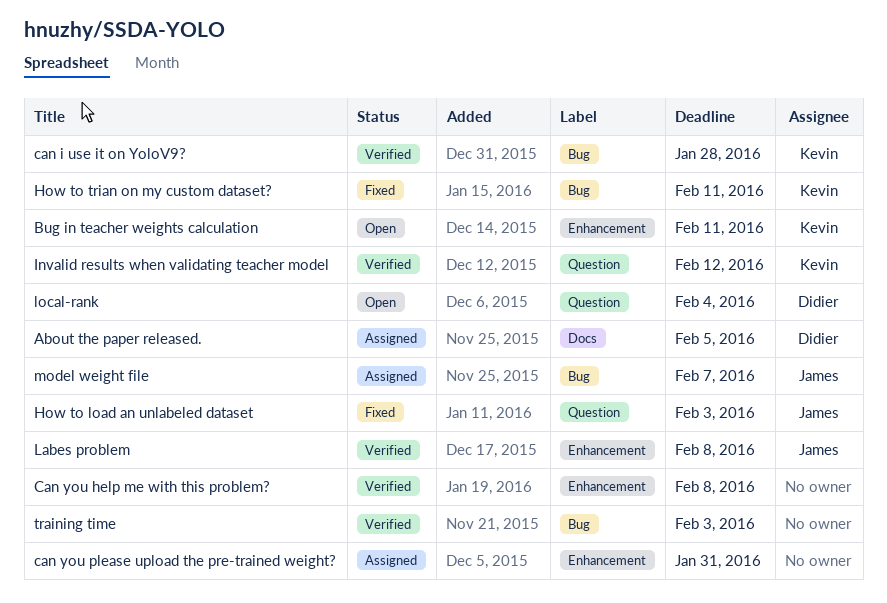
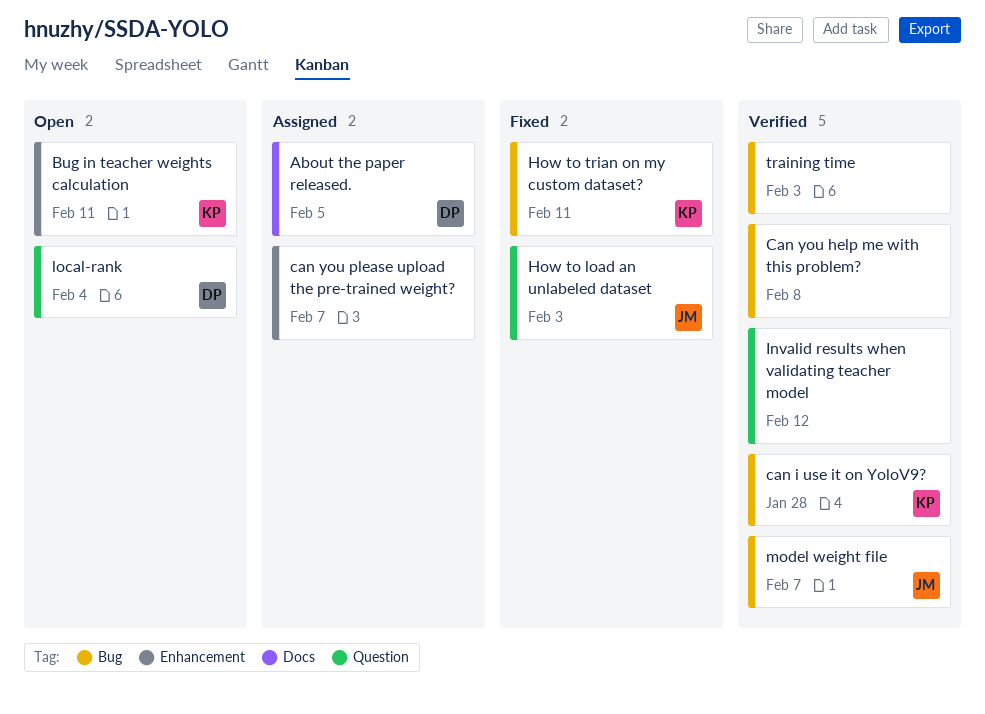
Can you help me with this problem?, label: Enhancement -> Bug
can you please upload the pre-trained weight?, due: Jan 31 -> Feb 7
Invalid results when validating teacher model, owner: Kevin -> none
Labes problem: present -> none
model weight file, status: Assigned -> Verified

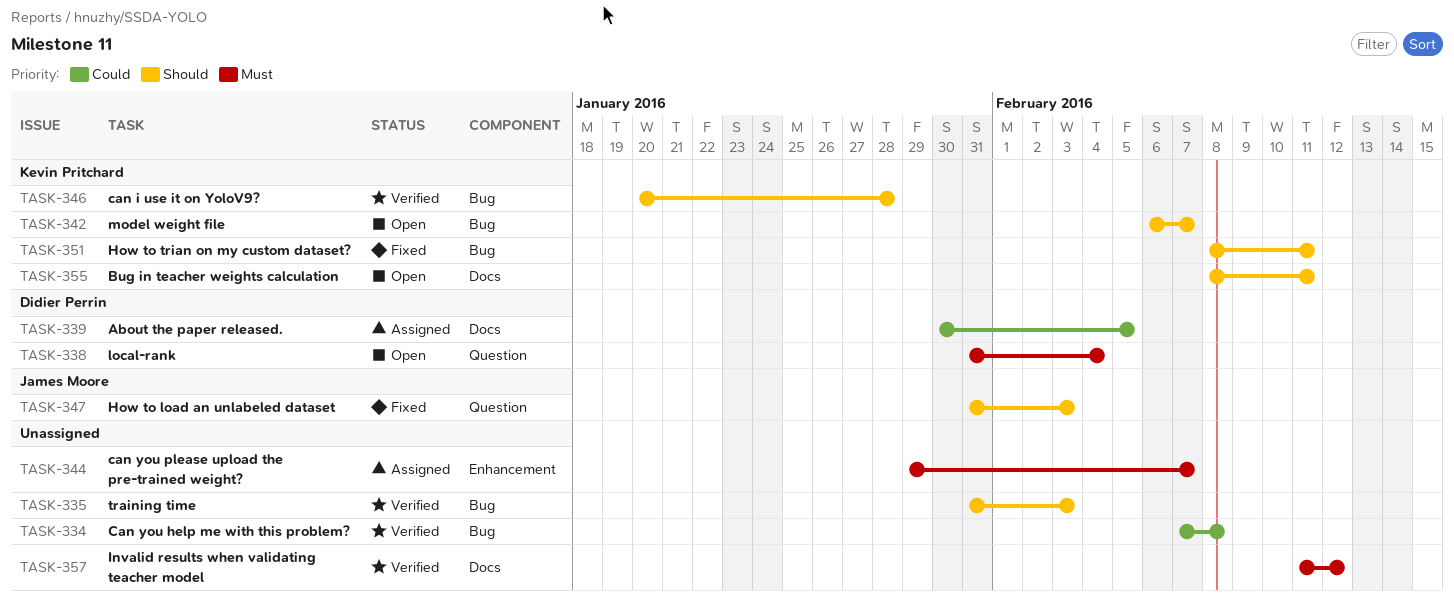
Bug in teacher weights calculation, label: Enhancement -> Docs
Invalid results when validating teacher model, label: Question -> Docs
model weight file, status: Verified -> Open
model weight file, owner: James Moore -> Kevin Pritchard

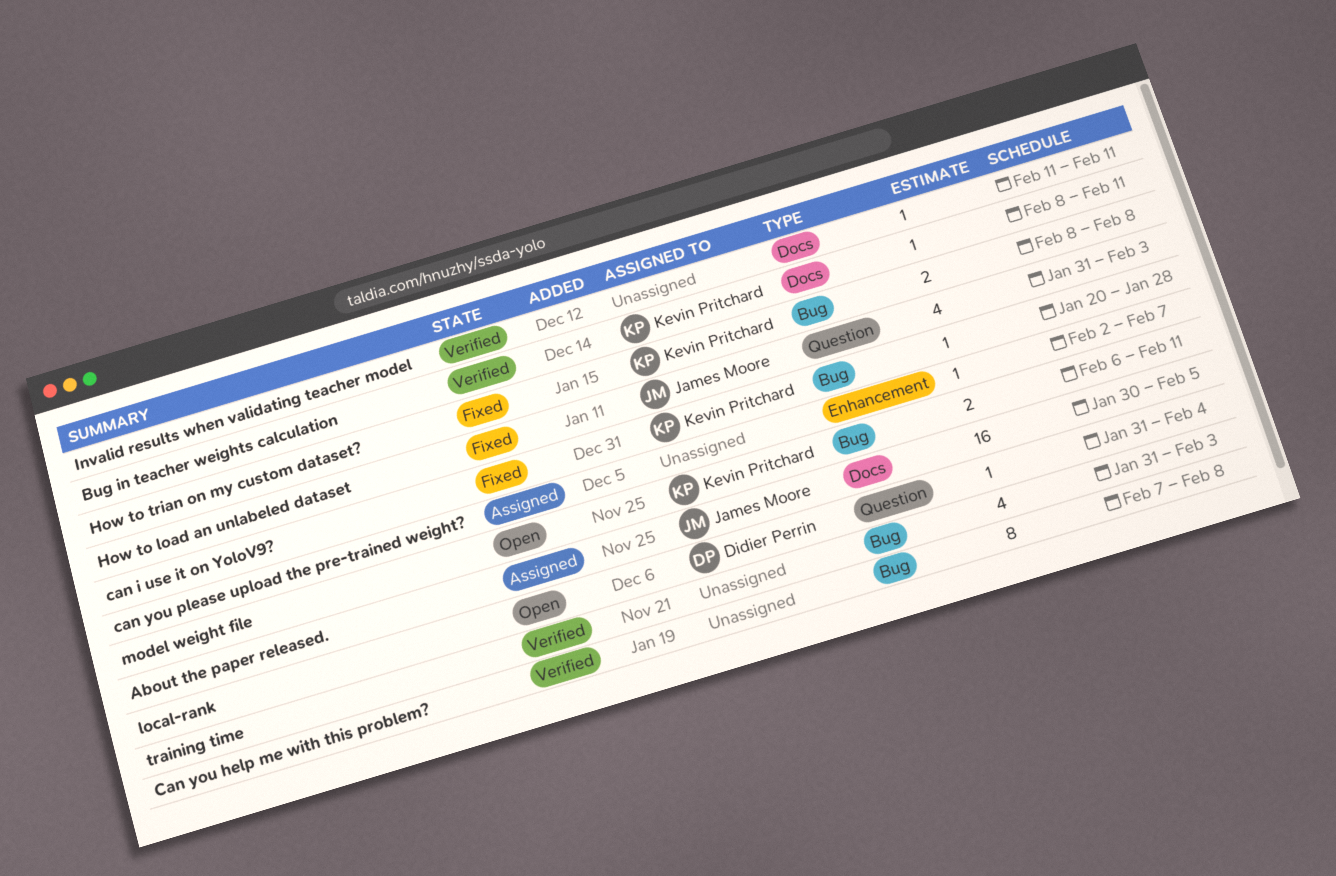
About the paper released., owner: Didier Perrin -> James Moore
Bug in teacher weights calculation, status: Open -> Verified
can i use it on YoloV9?, status: Verified -> Fixed
can you please upload the pre-trained weight?, start: Jan 29 -> Feb 2
How to trian on my custom dataset?, due: Feb 11 -> Feb 8
Invalid results when validating teacher model, due: Feb 12 -> Feb 11
model weight file, due: Feb 7 -> Feb 11

